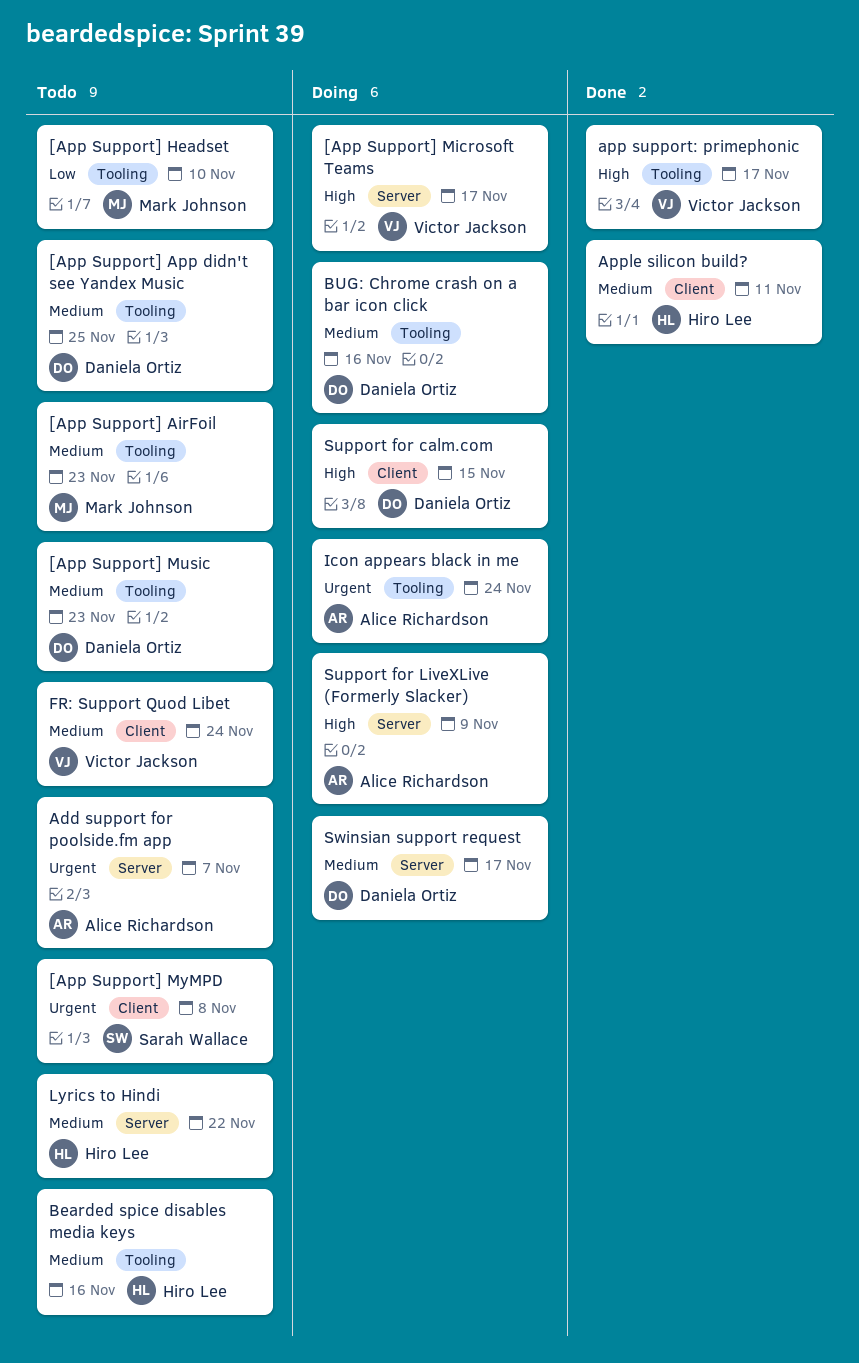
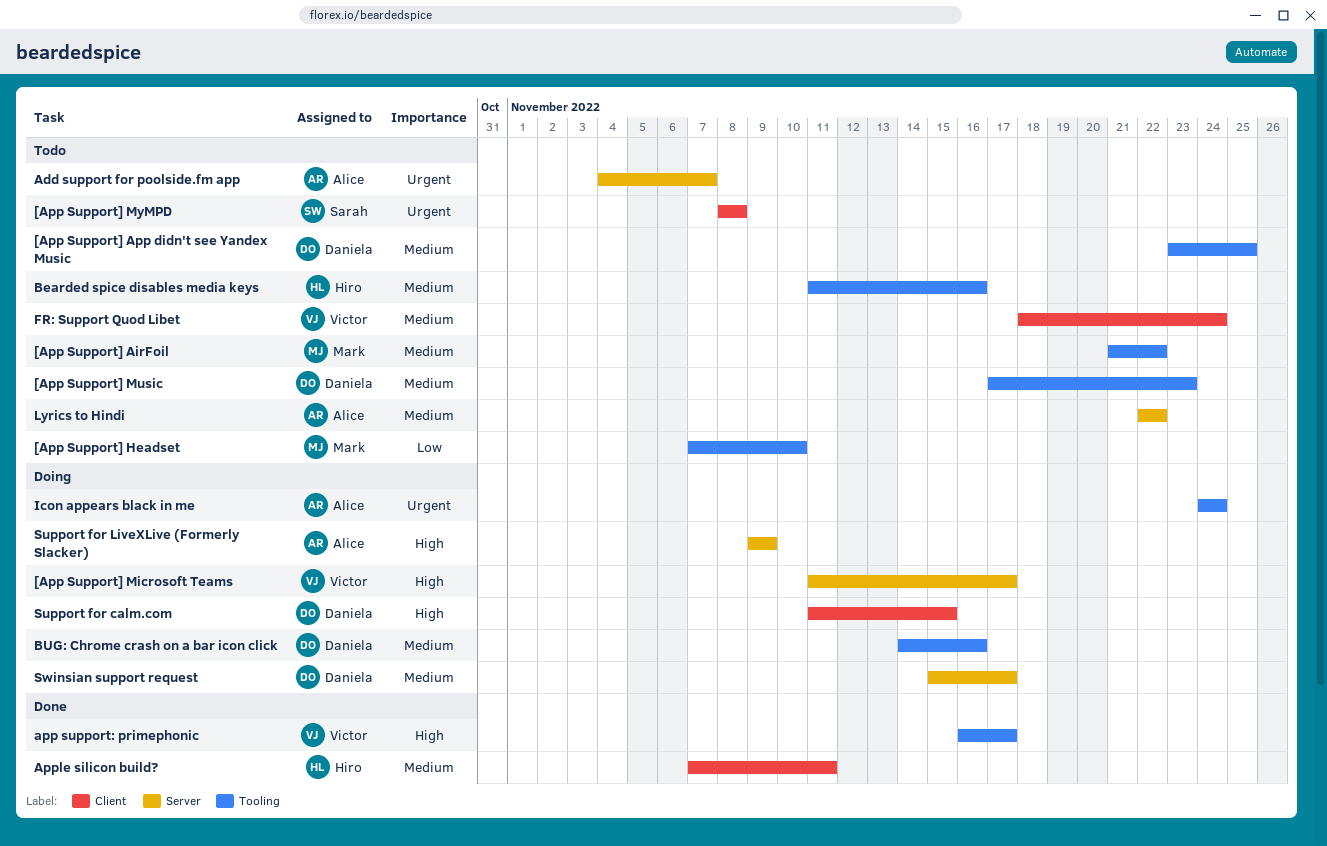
[App Support] AirFoil, due: Nov 23 -> Nov 22
Lyrics to Hindi, owner: Hiro Lee -> Alice Richardson

